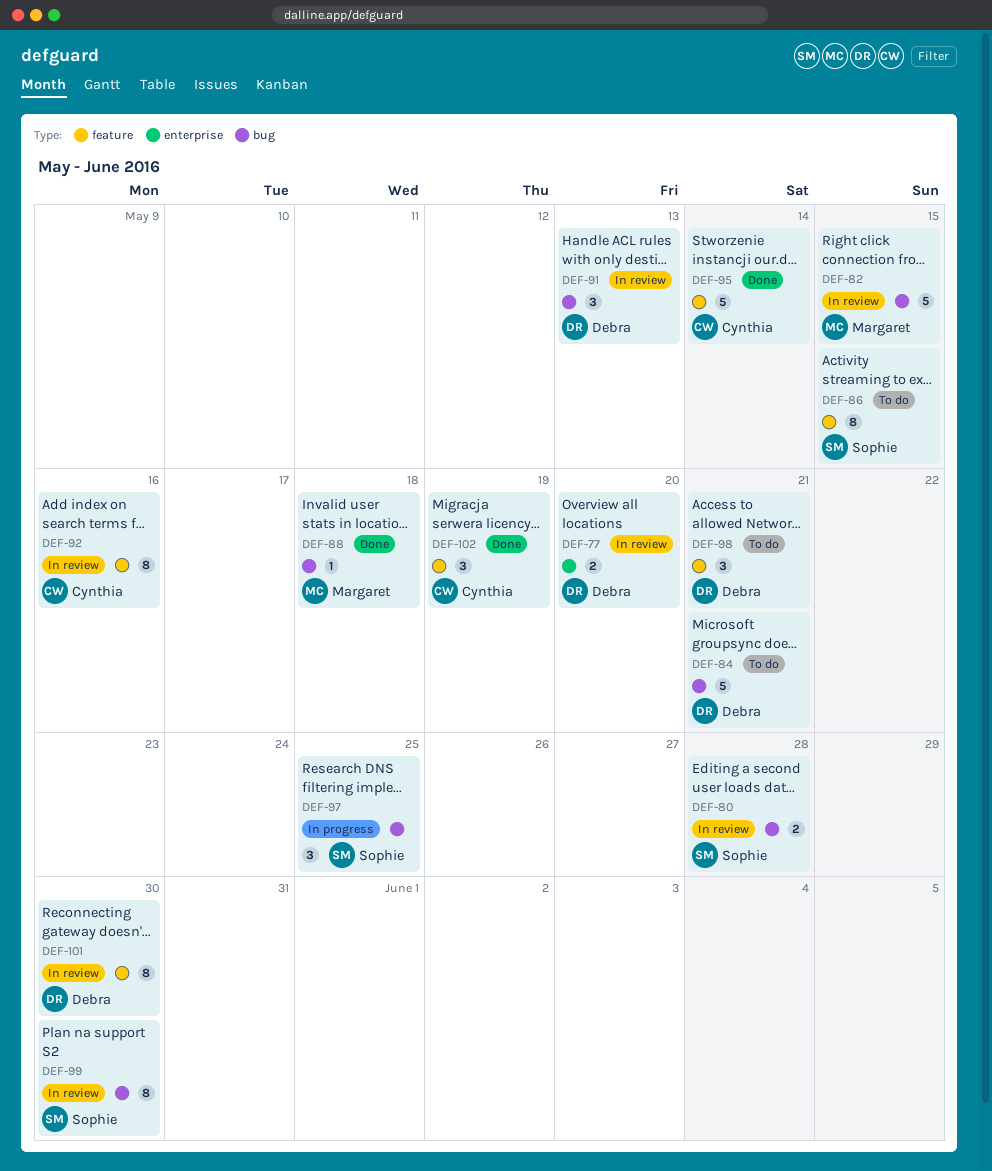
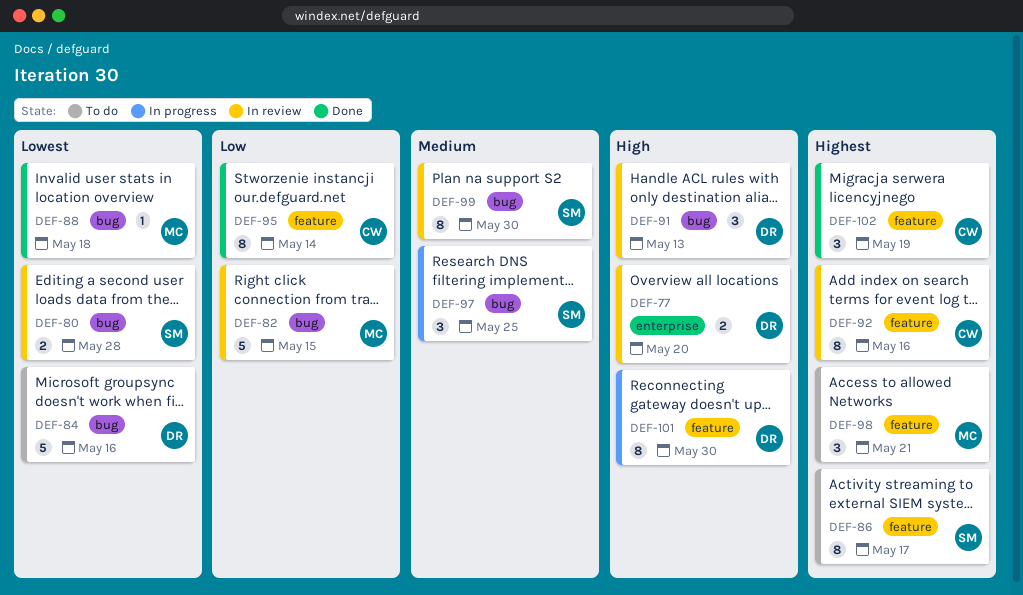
DEF-84, due: May 21 -> May 16
DEF-86, due: May 15 -> May 17
DEF-95, estimate: 5 -> 8
DEF-98, owner: Debra -> Margaret
DEF-101, status: In review -> In progress

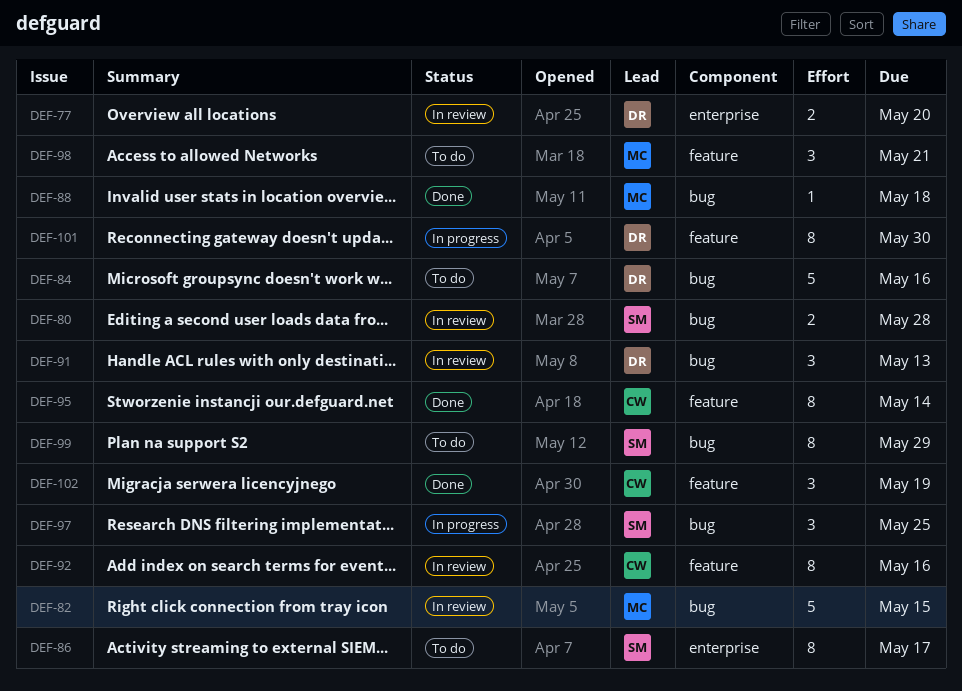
DEF-86, label: feature -> enterprise
DEF-99, status: In review -> To do
DEF-99, due: May 30 -> May 29

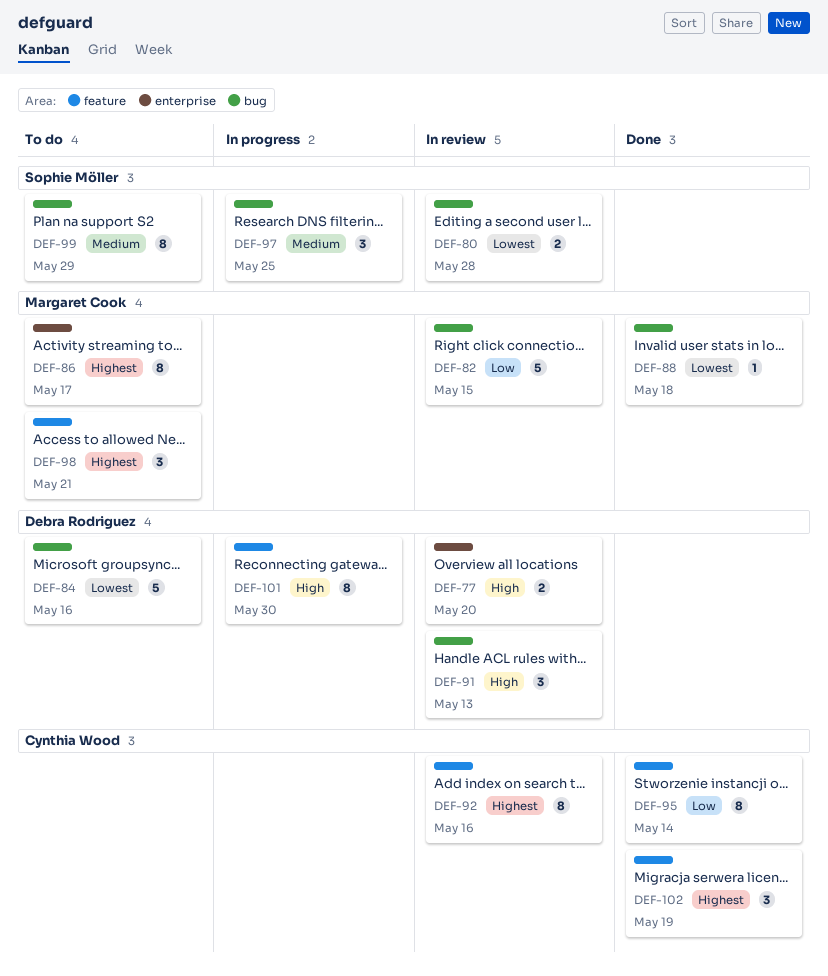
DEF-86, owner: Sophie Möller -> Margaret Cook

